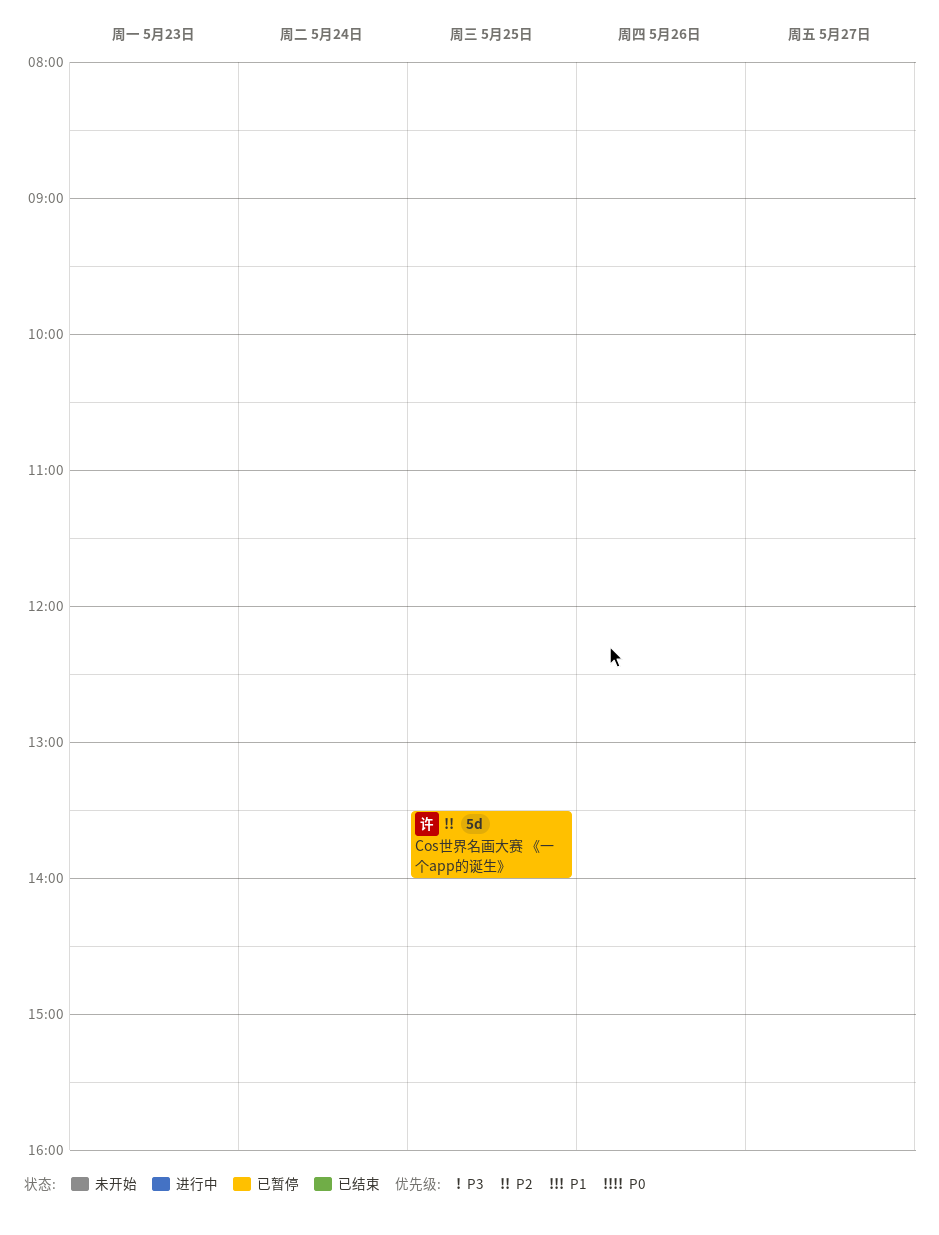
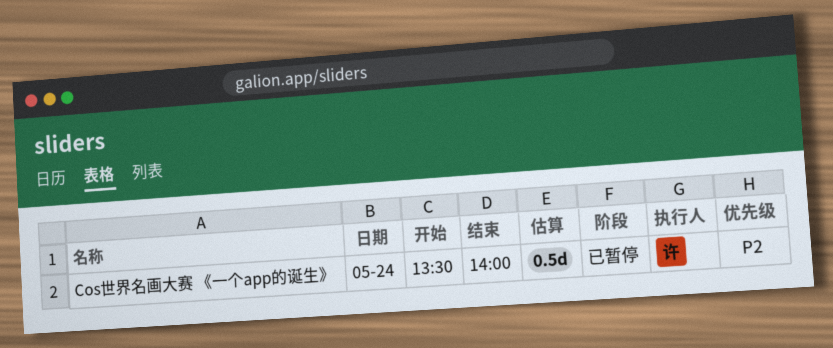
Cos世界名画大赛 《一个app的诞生》, estimate: 5d -> 0.5d
Cos世界名画大赛 《一个app的诞生》, day: May 25 -> May 24

